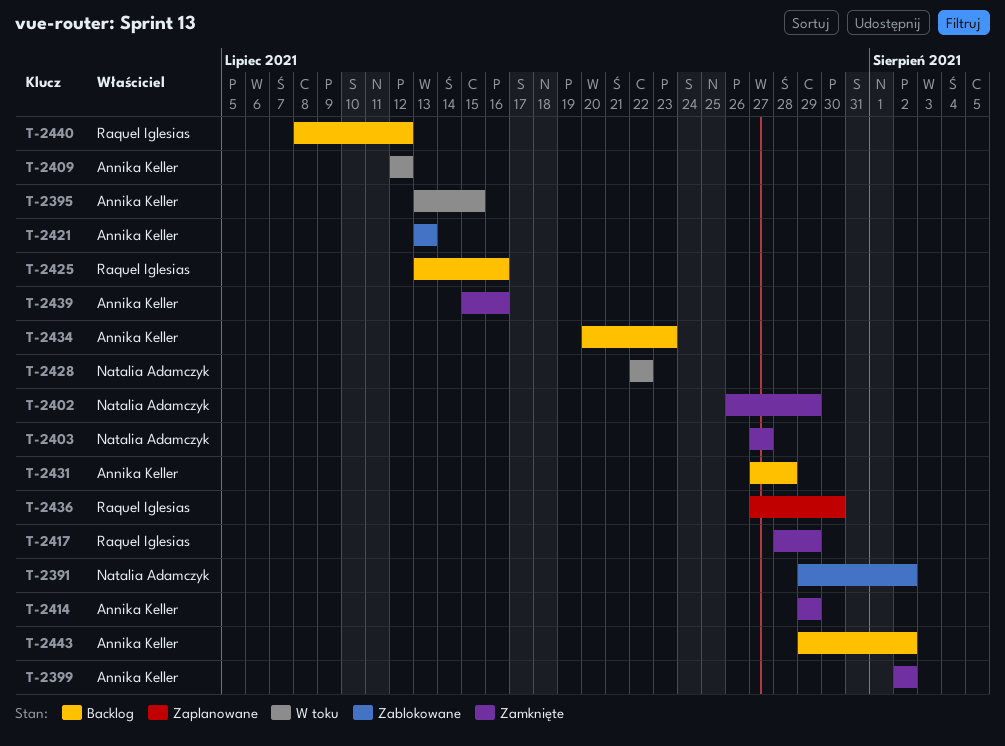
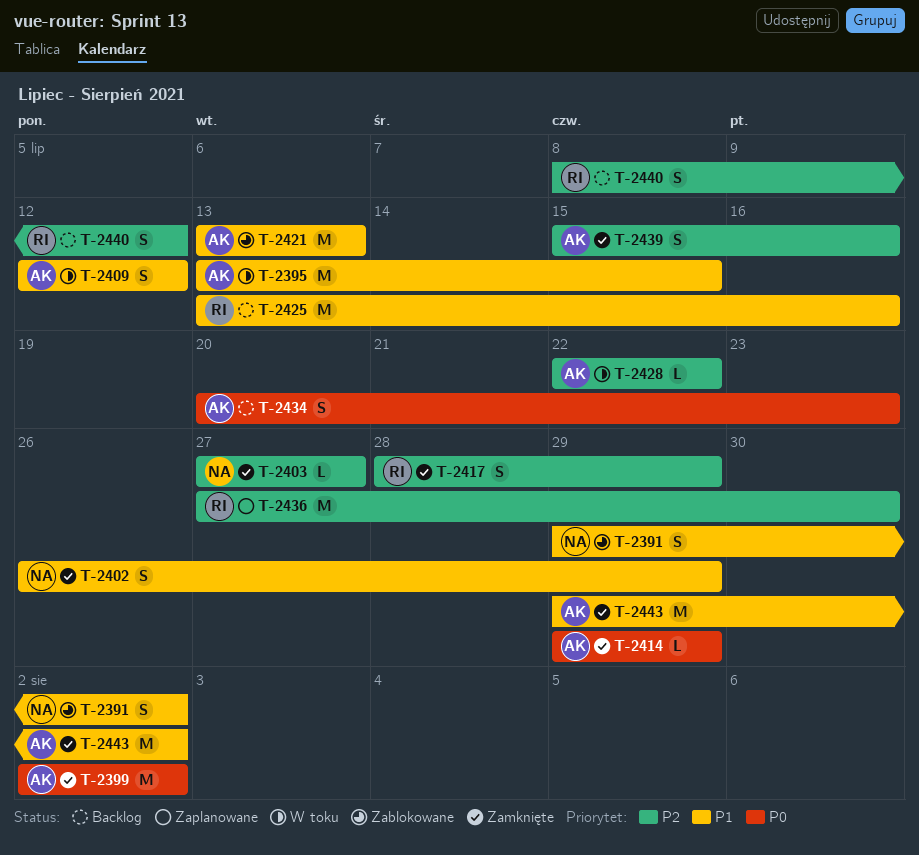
T-2428, owner: Natalia Adamczyk -> Annika Keller
T-2431: present -> none
T-2443, status: Backlog -> Zamknięte

